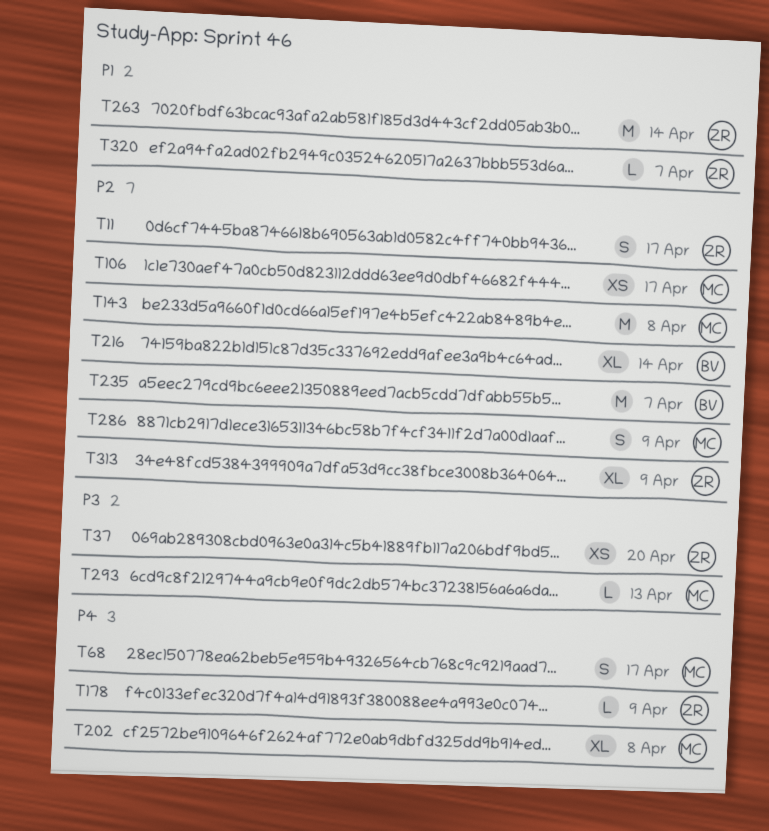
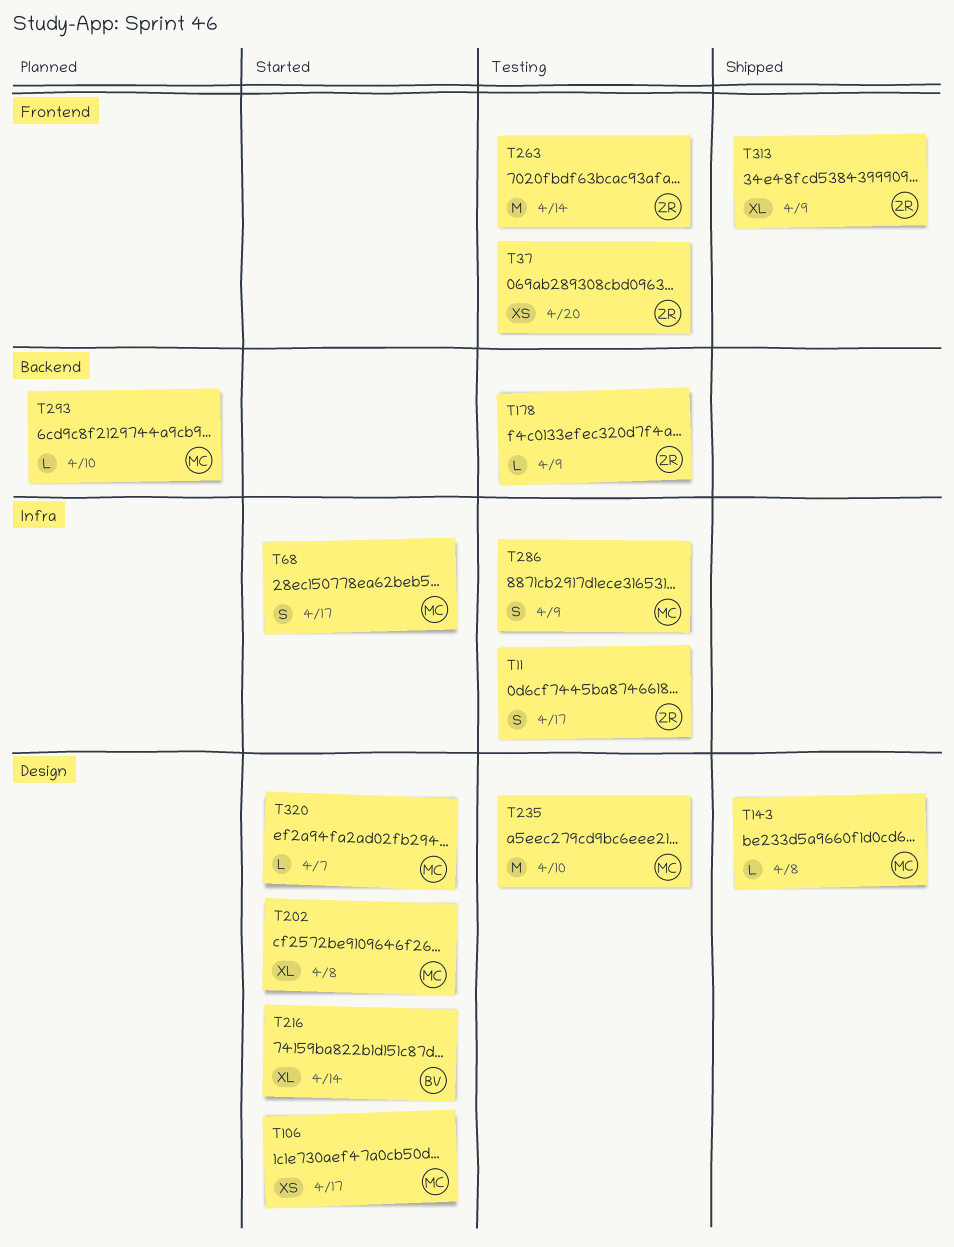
T143, estimate: M -> L
T235, owner: BV -> MC
T235, due: Apr 7 -> Apr 10
T293, due: Apr 13 -> Apr 10
T320, owner: ZR -> MC

